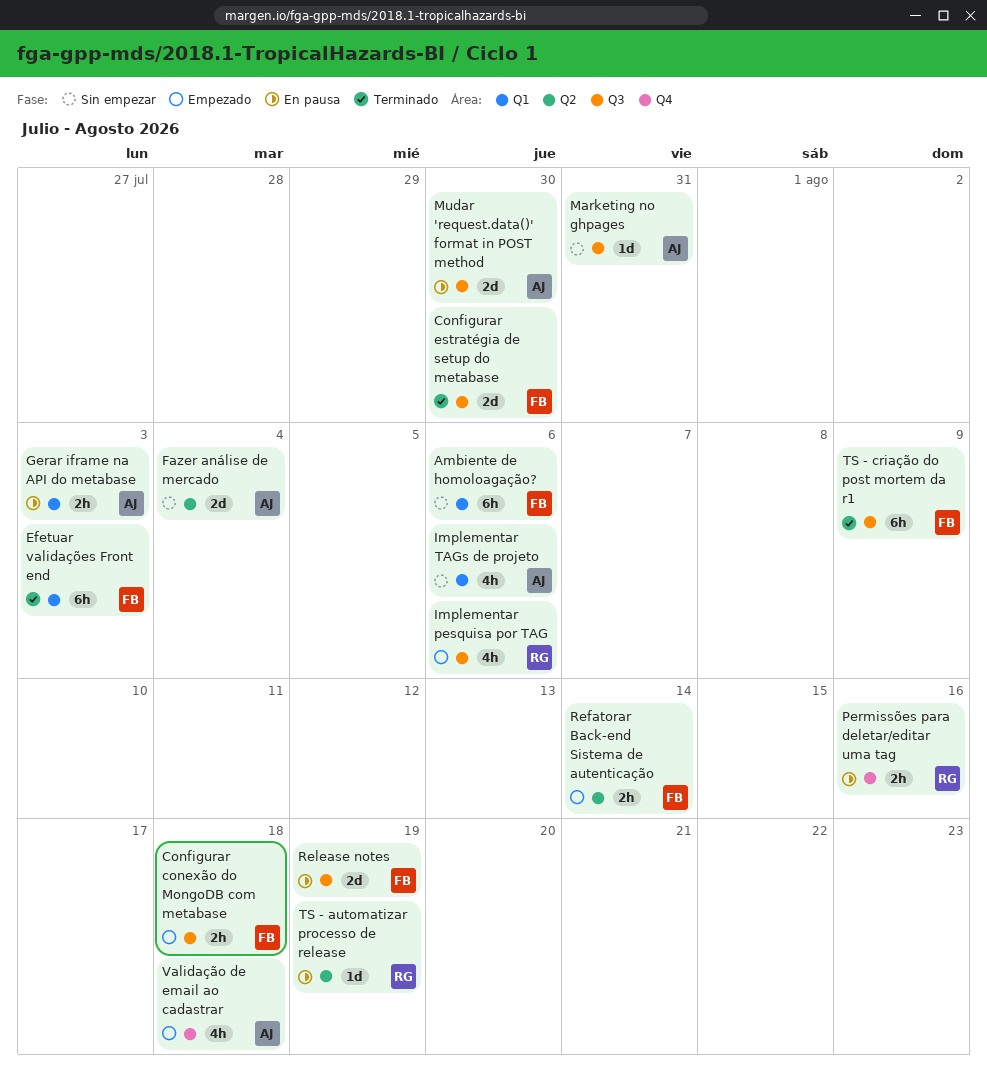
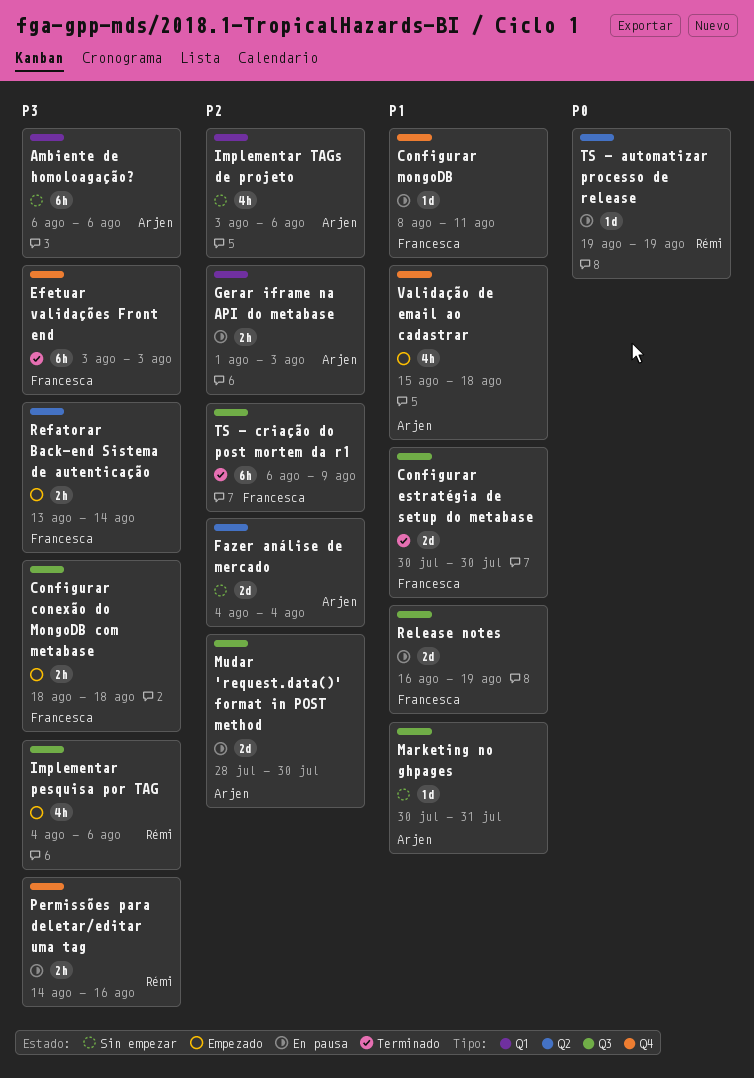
Ambiente de homoloagação?, owner: Francesca -> Arjen
Configurar mongoDB: none -> present
Efetuar validações Front end, label: Q1 -> Q4

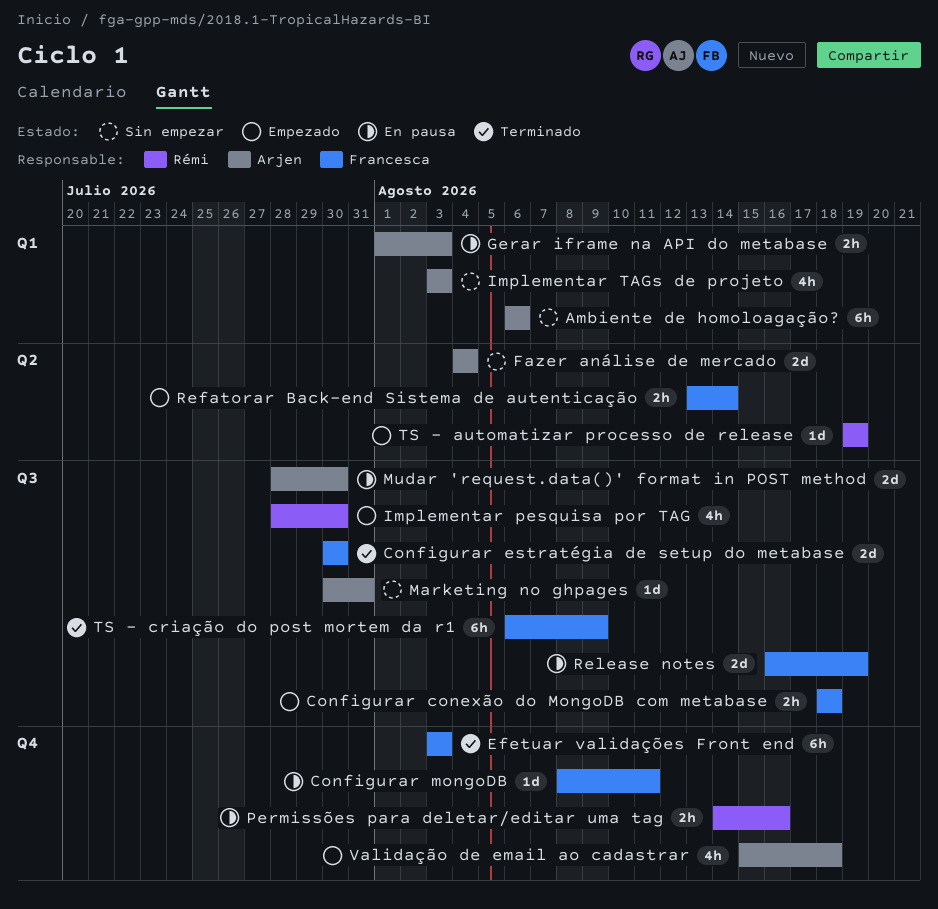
Implementar pesquisa por TAG, start: Aug 4 -> Jul 28
Implementar pesquisa por TAG, due: Aug 6 -> Jul 30
Implementar TAGs de projeto, due: Aug 6 -> Aug 3
TS - automatizar processo de release, status: En pausa -> Empezado

